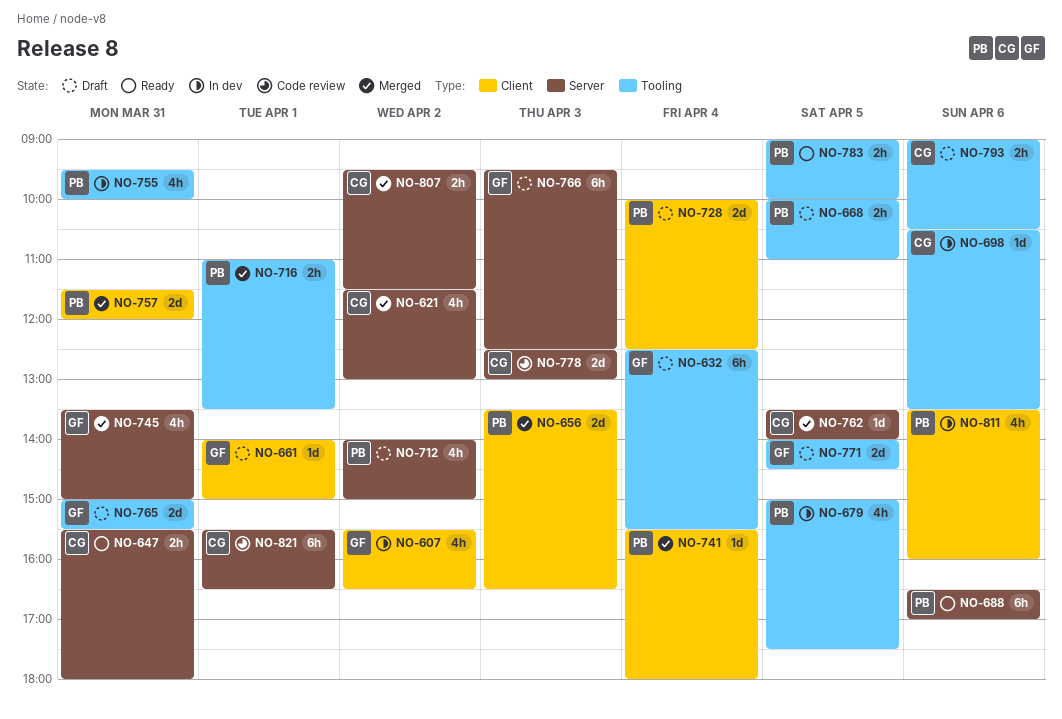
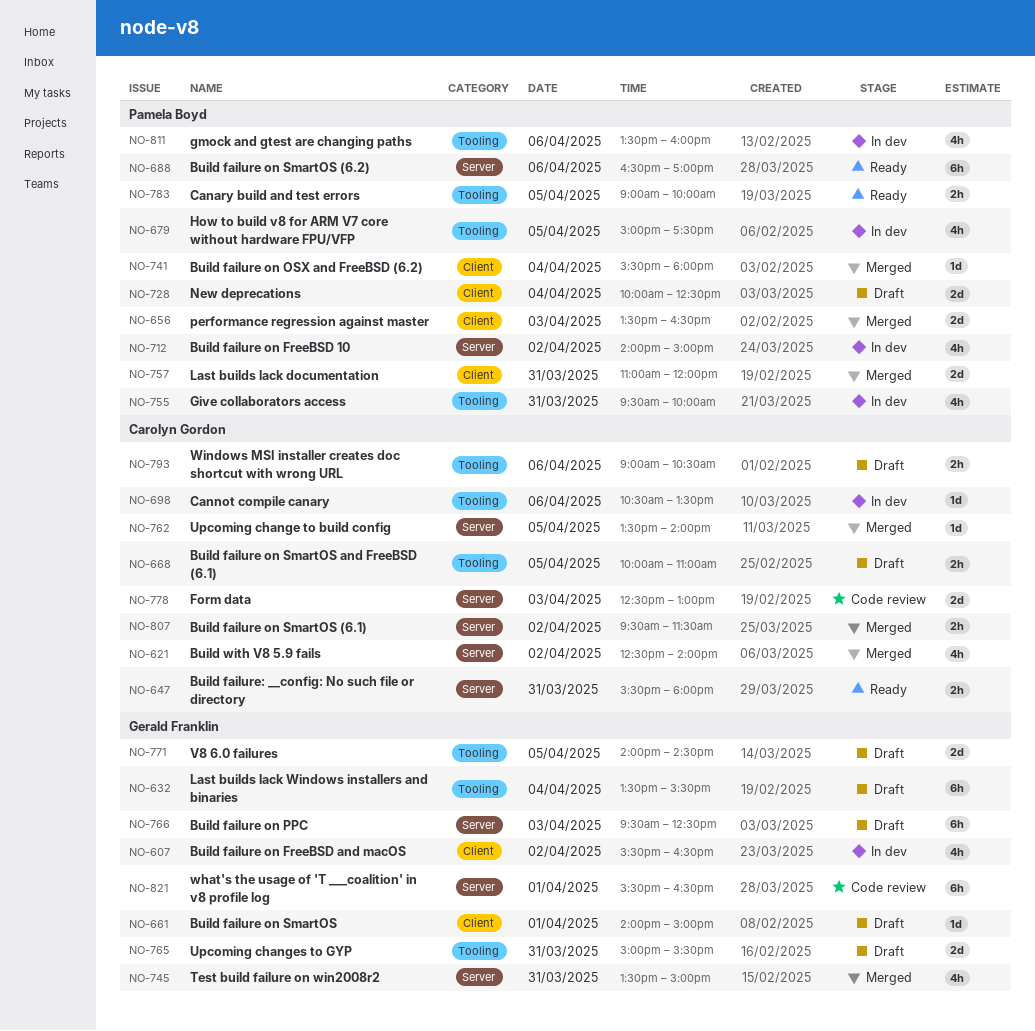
NO-621, begins: 11:30 -> 12:30
NO-621, ends: 13:00 -> 14:00
NO-632, begins: 12:30 -> 13:30
NO-668, owner: Pamela Boyd -> Carolyn Gordon
NO-712, status: Draft -> In dev
NO-716: present -> none
NO-757, begins: 11:30 -> 11:00
NO-811, label: Client -> Tooling
NO-821, owner: Carolyn Gordon -> Gerald Franklin

